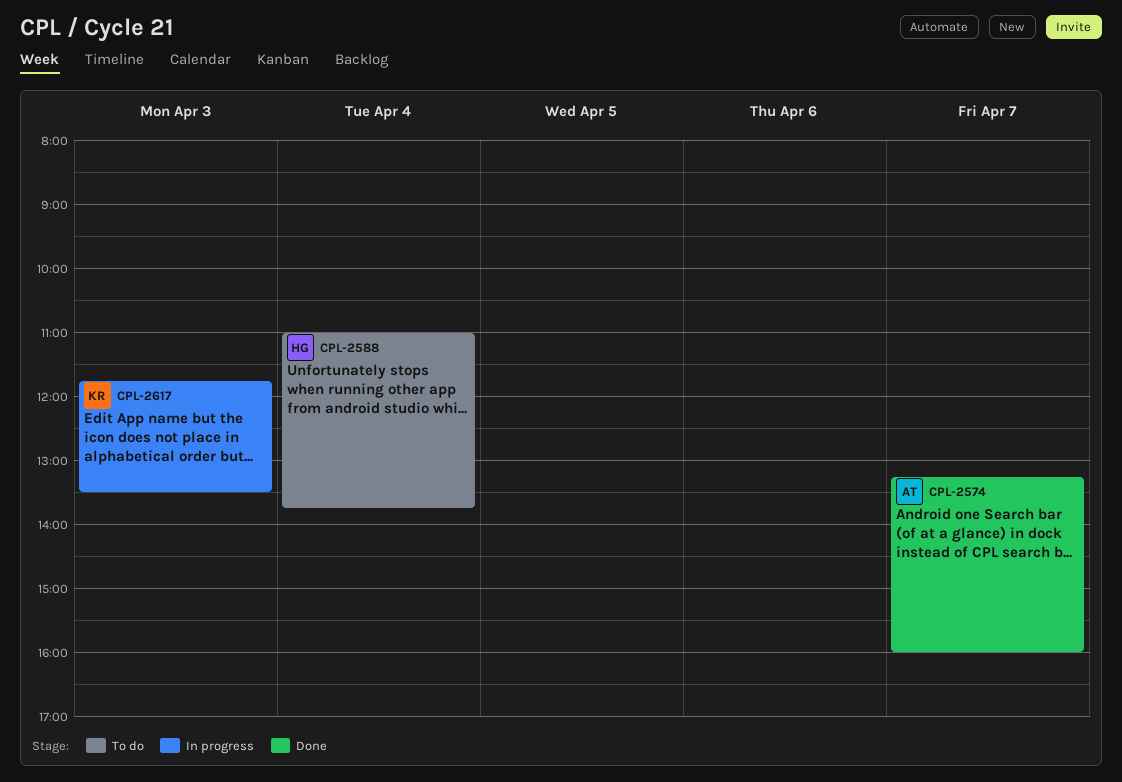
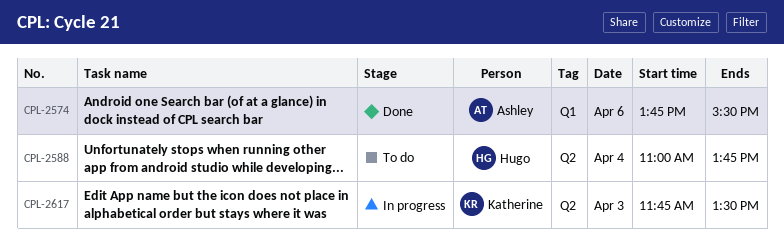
CPL-2574, day: Apr 7 -> Apr 6
CPL-2574, begins: 13:15 -> 13:45
CPL-2574, ends: 16:00 -> 15:30

